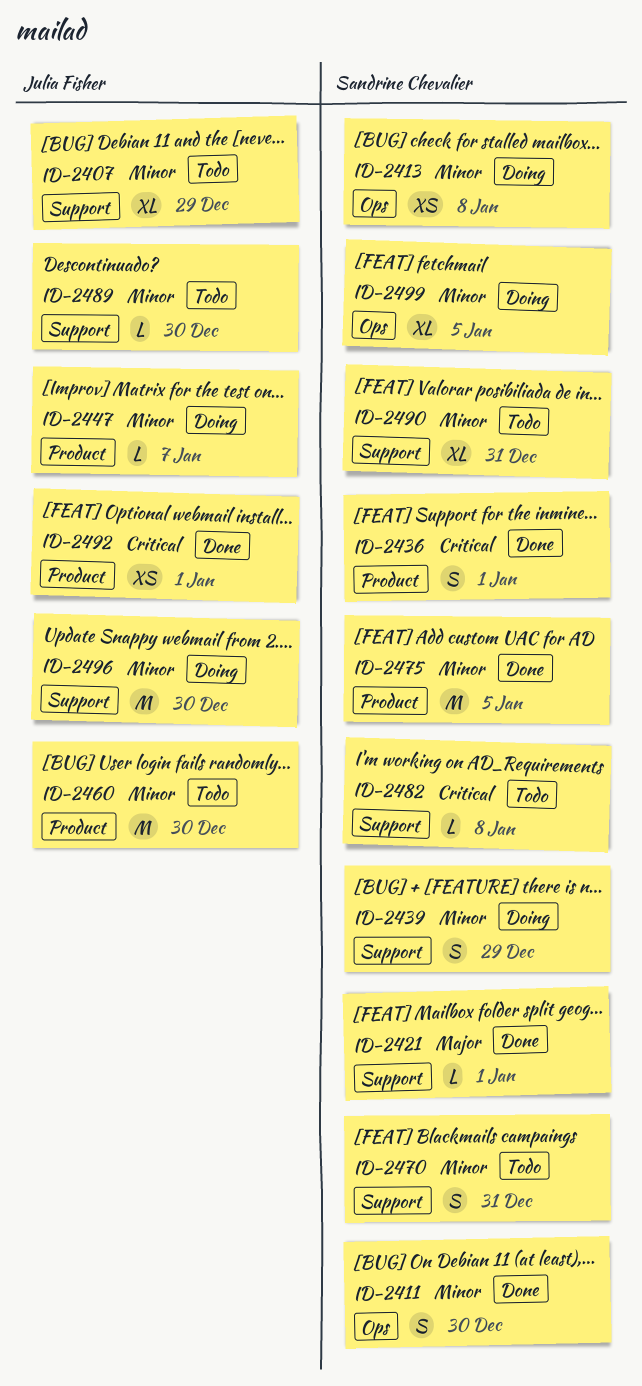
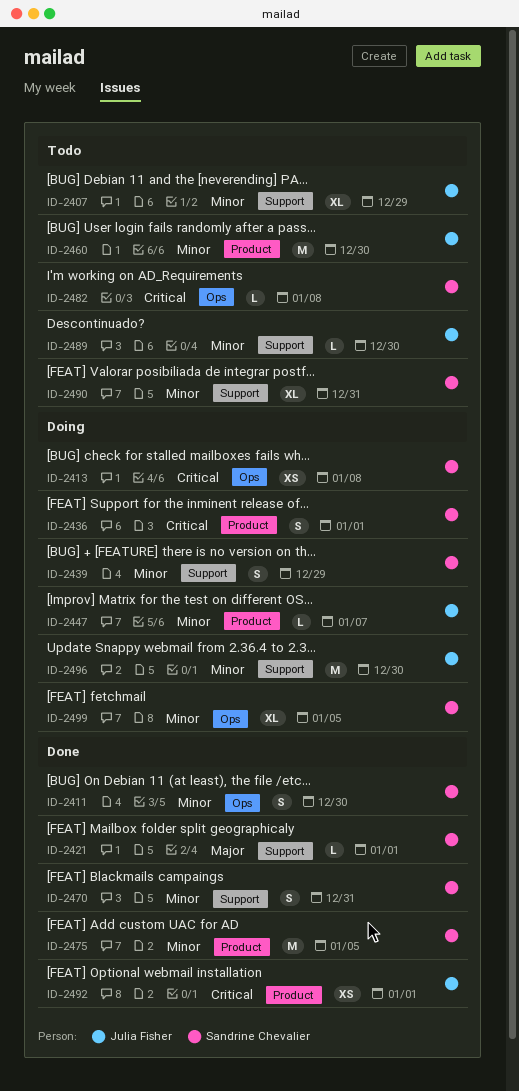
ID-2413, priority: Minor -> Critical
ID-2436, status: Done -> Doing
ID-2470, status: Todo -> Done
ID-2482, label: Support -> Ops

